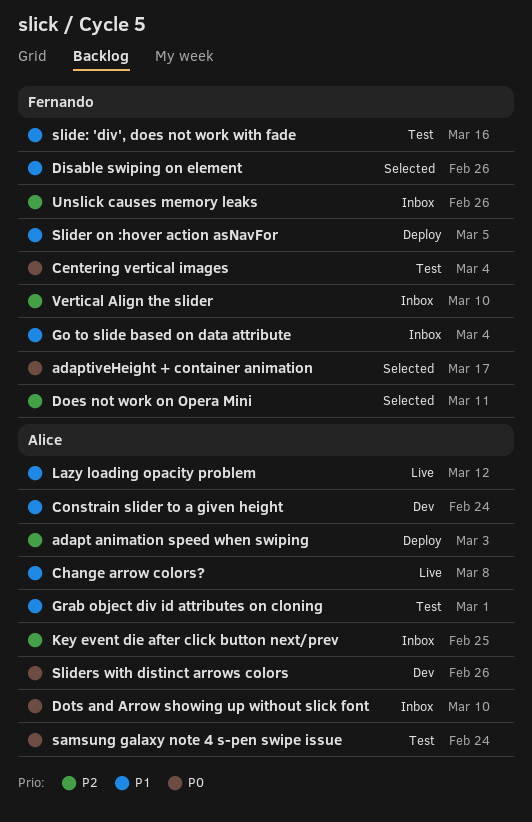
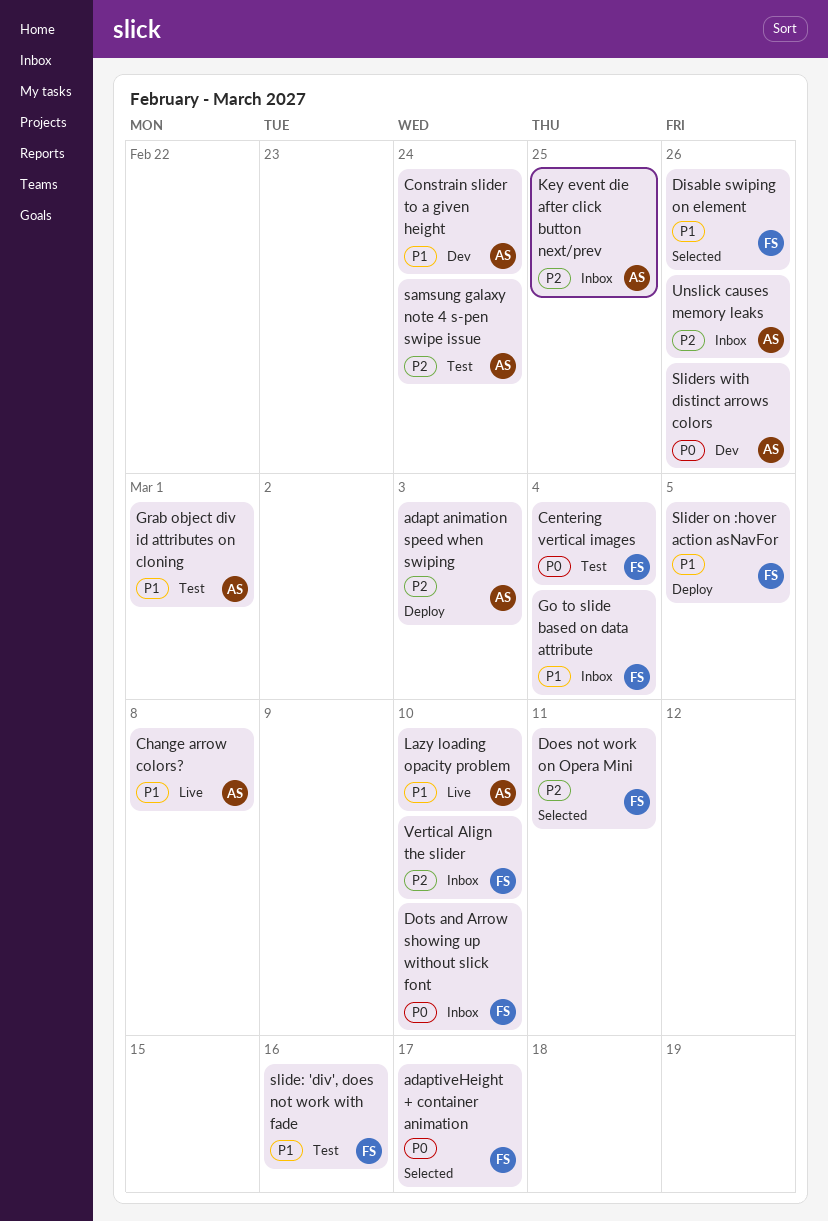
Dots and Arrow showing up without slick font, owner: Alice -> Fernando
Lazy loading opacity problem, due: Mar 12 -> Mar 10
samsung galaxy note 4 s-pen swipe issue, priority: P0 -> P2
Unslick causes memory leaks, owner: Fernando -> Alice

